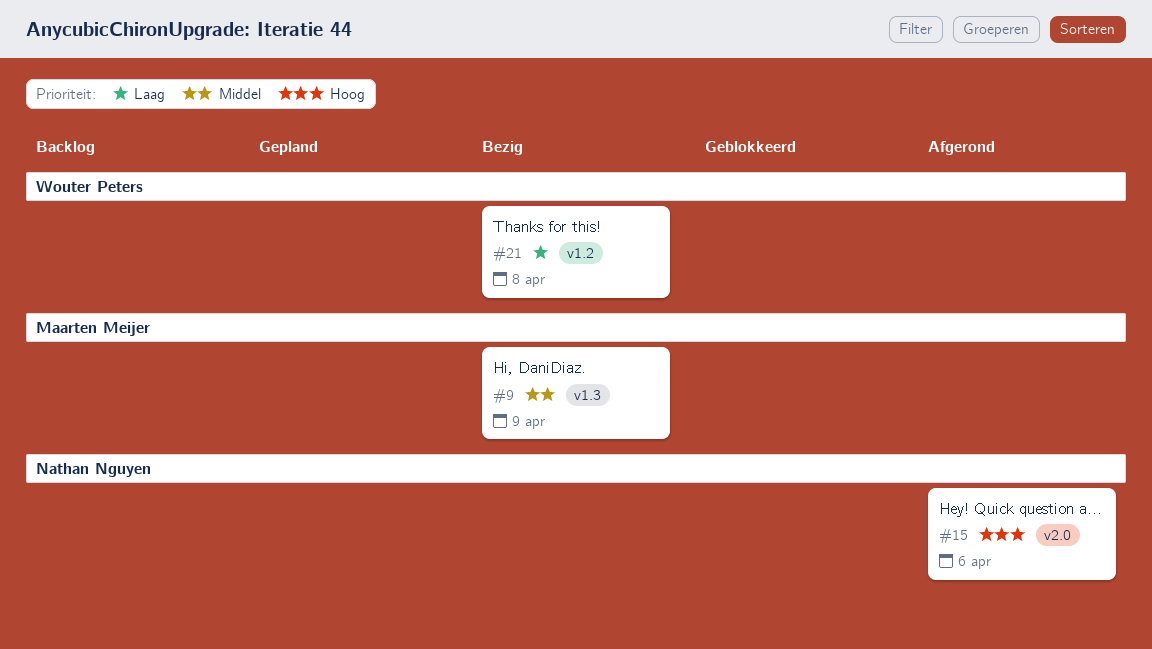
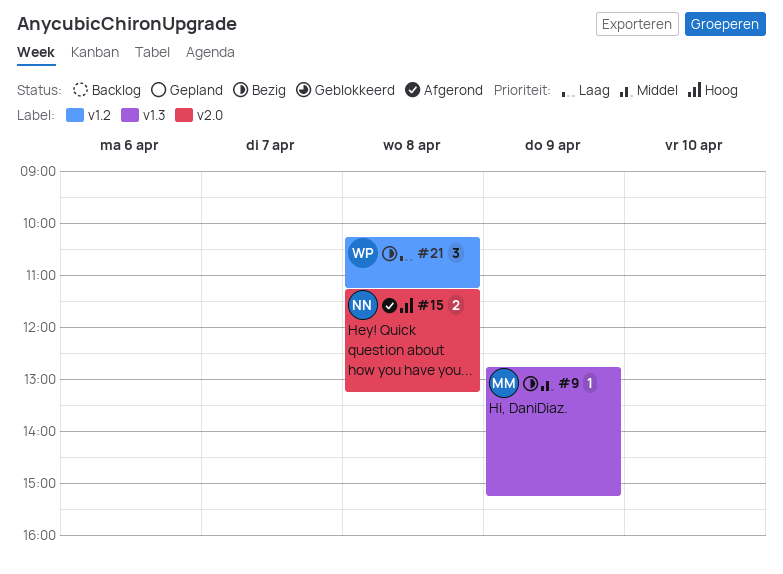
#15, day: Apr 6 -> Apr 8

